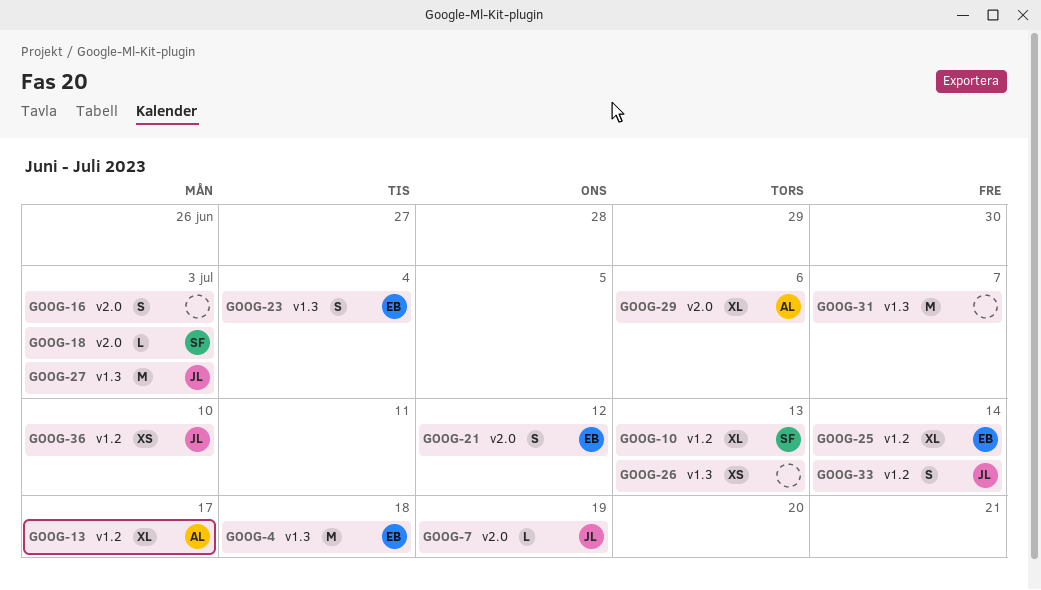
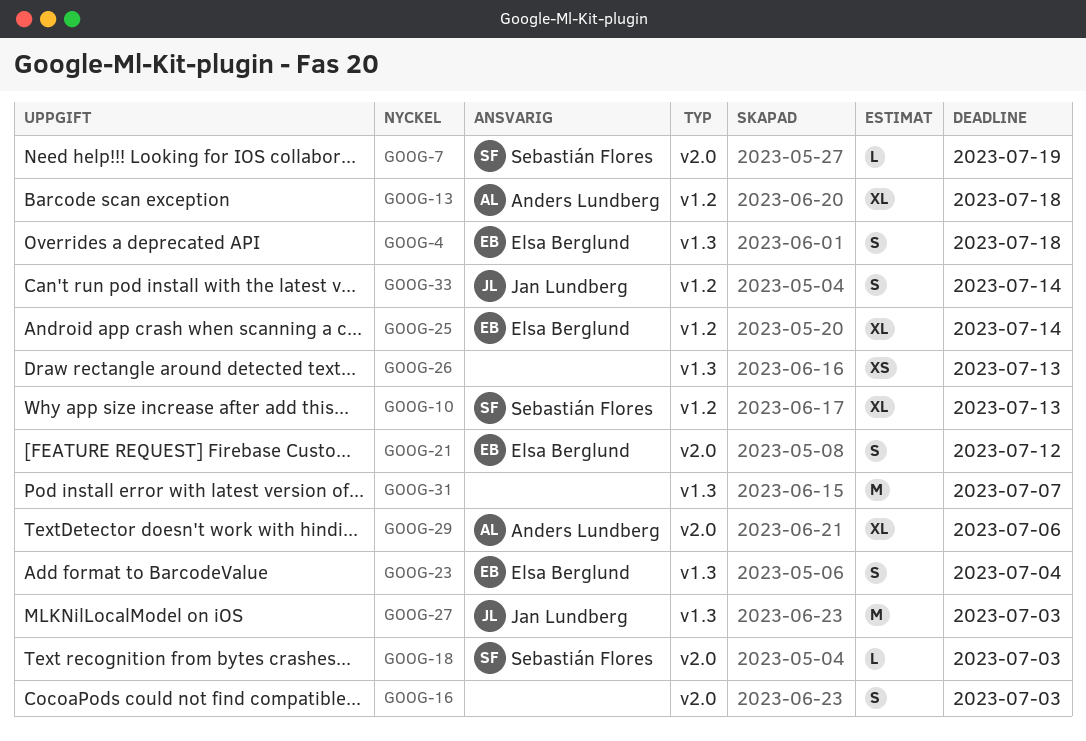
GOOG-4, estimate: M -> S
GOOG-7, owner: Jan Lundberg -> Sebastián Flores
GOOG-13, due: Jul 17 -> Jul 18
GOOG-36: present -> none

